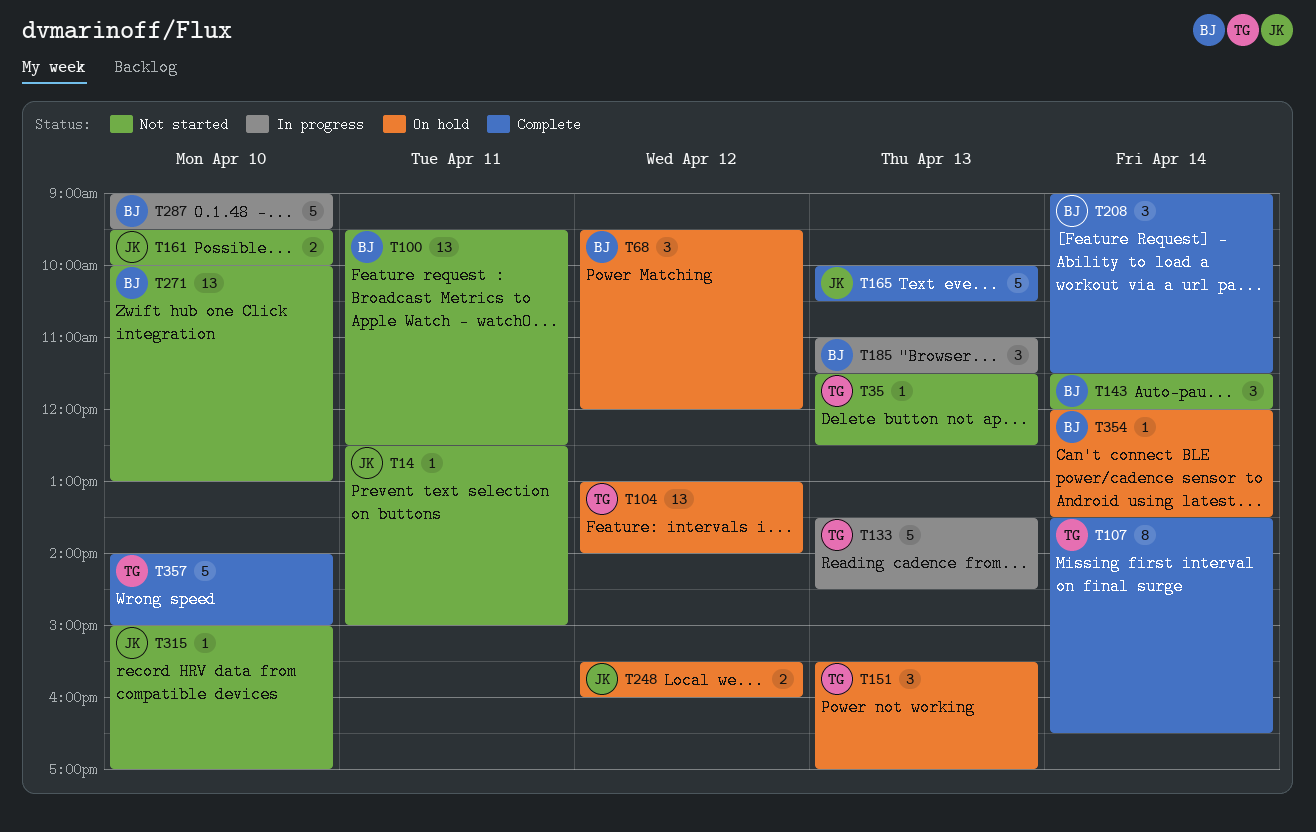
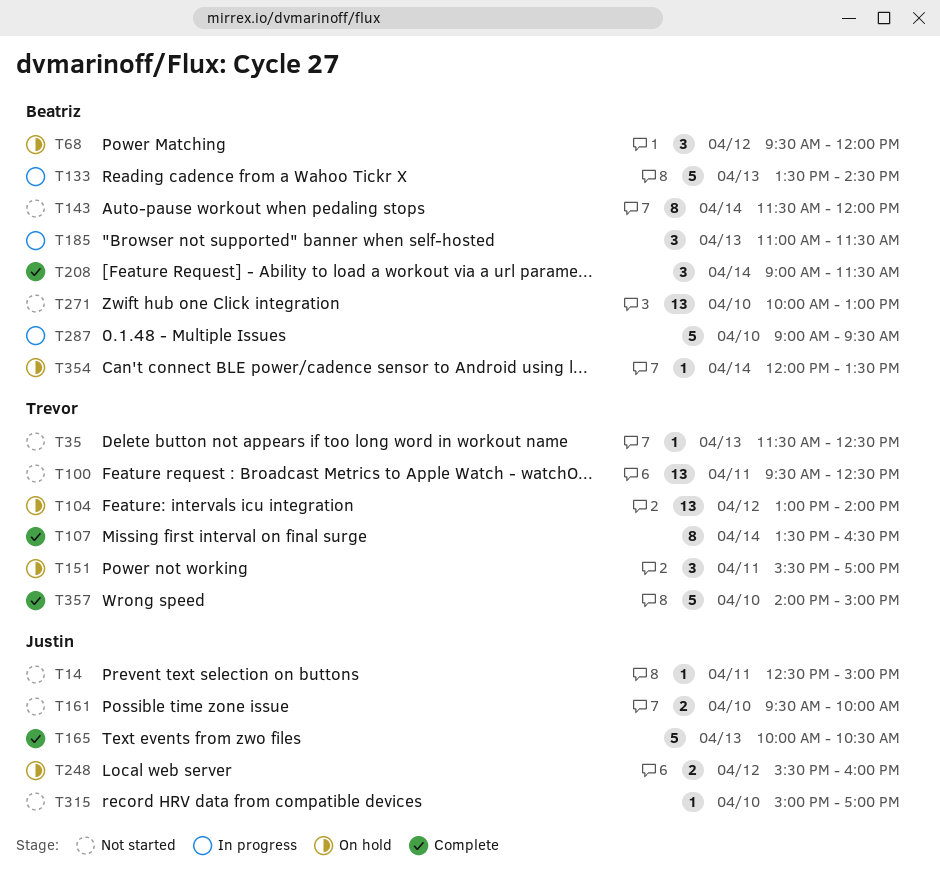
T100, owner: Beatriz -> Trevor
T133, owner: Trevor -> Beatriz
T143, estimate: 3 -> 8
T151, day: Apr 13 -> Apr 11

